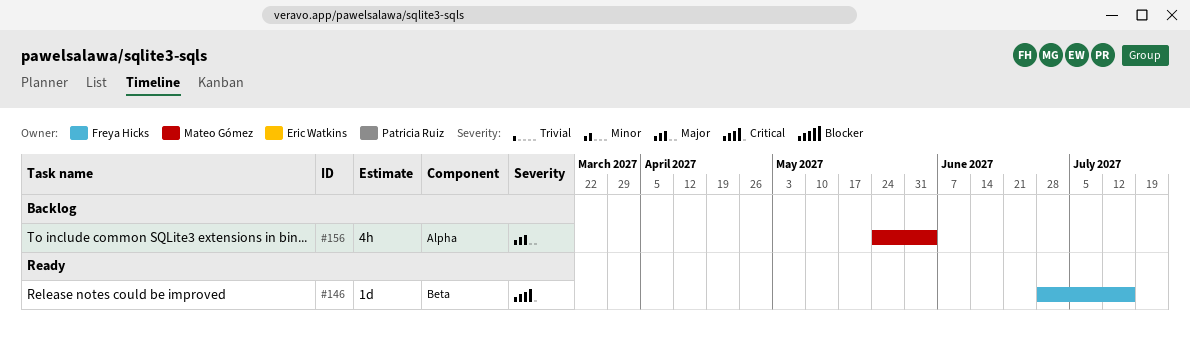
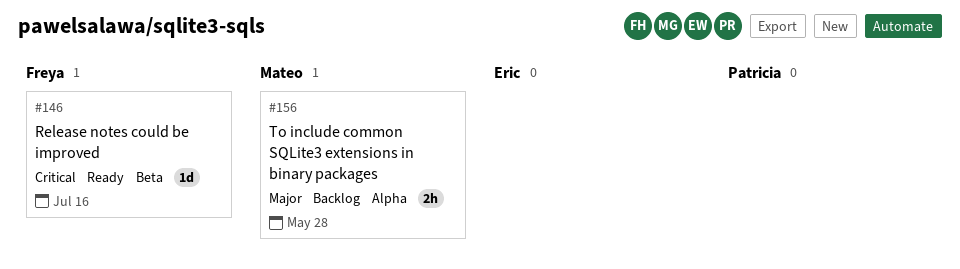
#156, estimate: 4h -> 2h
#156, due: Jun 4 -> May 28

